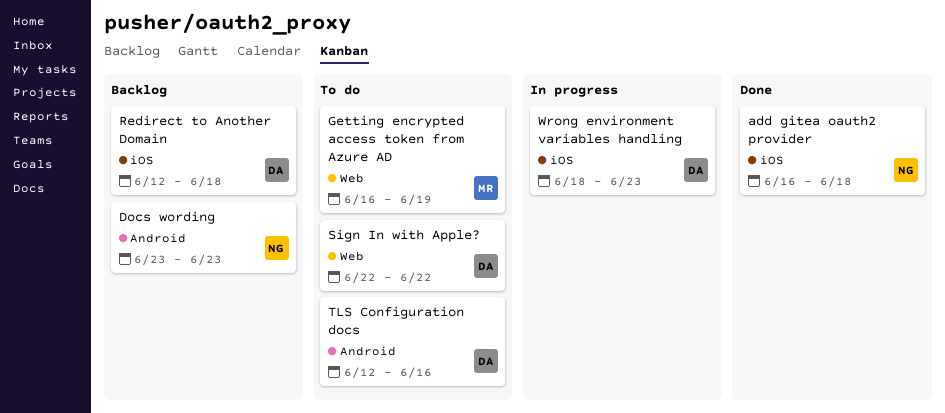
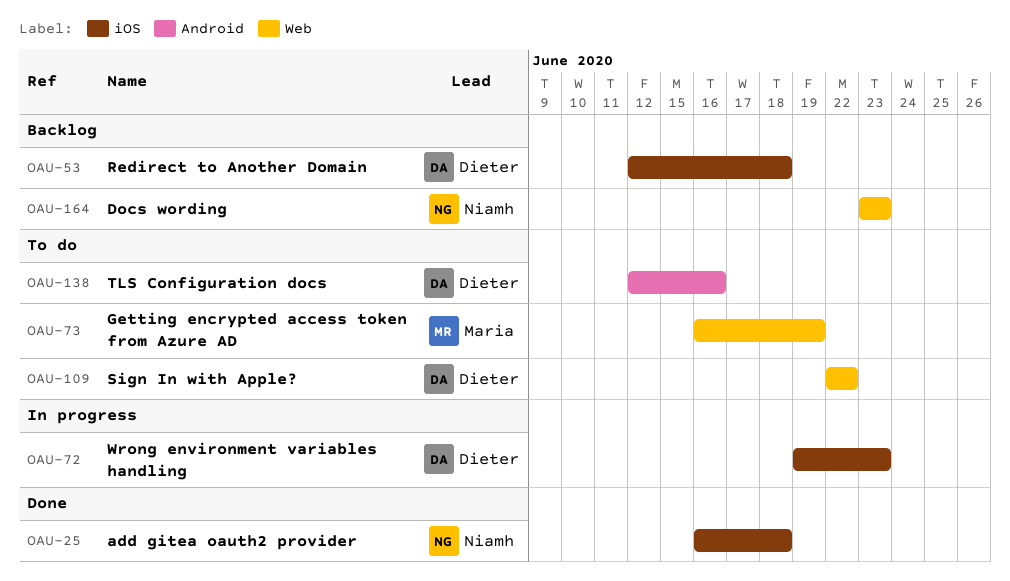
Docs wording, label: Android -> Web
Wrong environment variables handling, start: Jun 18 -> Jun 19

